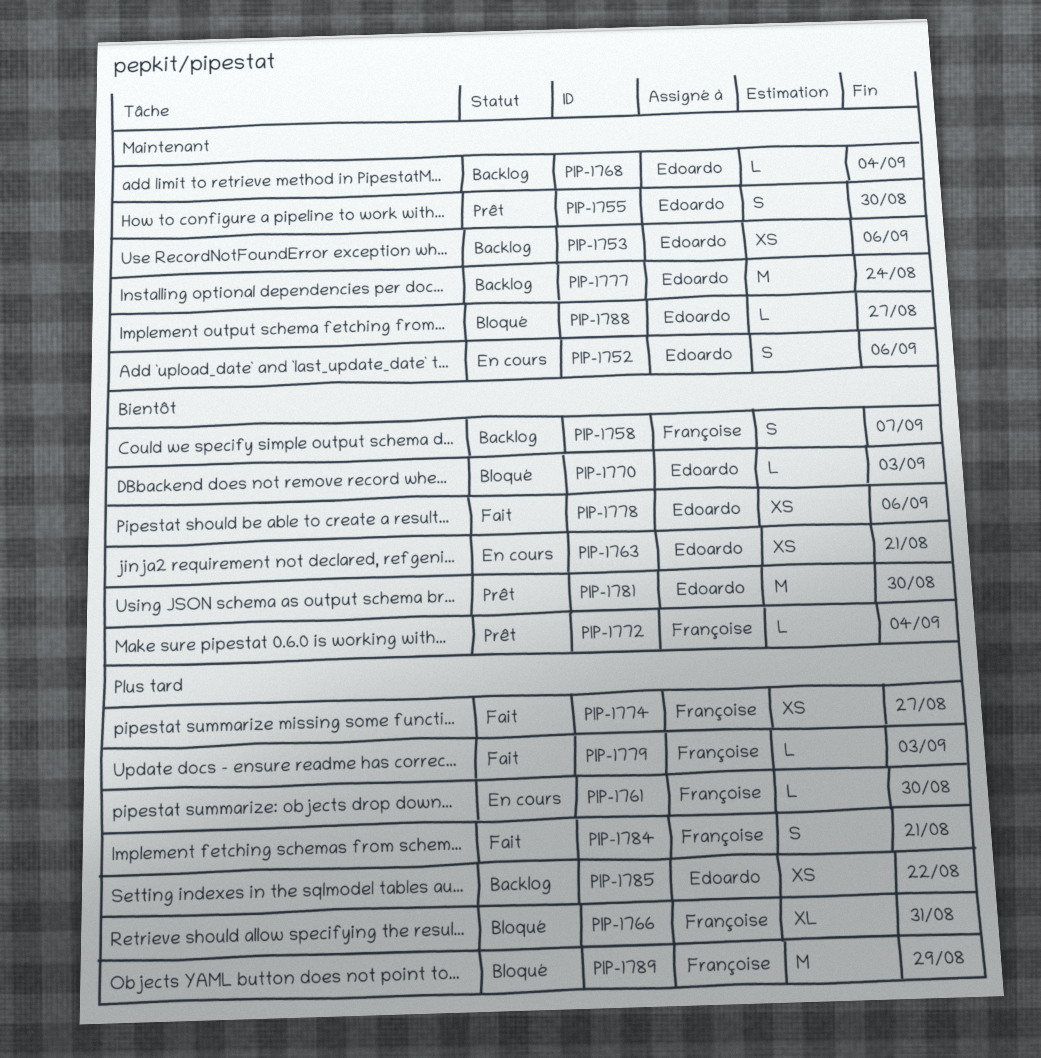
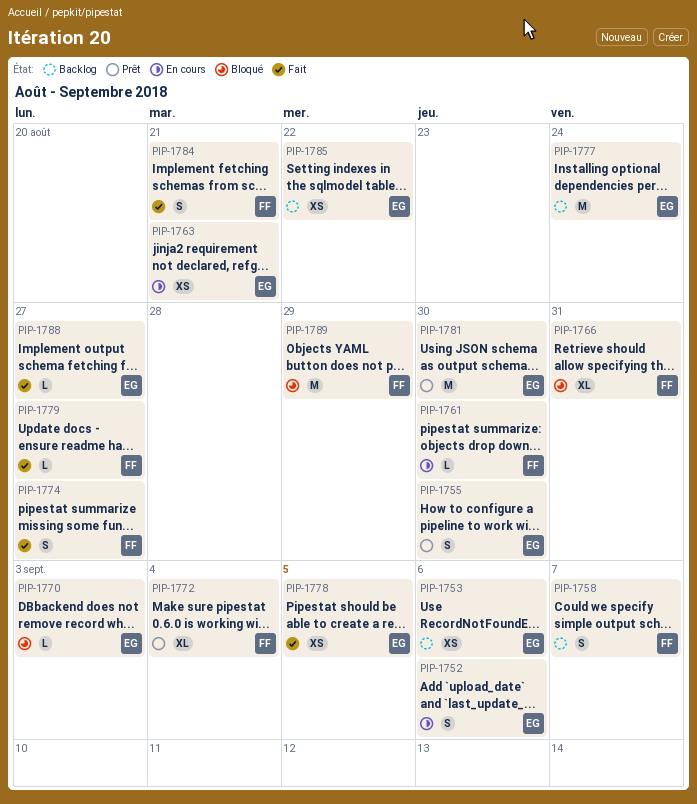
PIP-1768: present -> none
PIP-1772, estimate: L -> XL
PIP-1774, estimate: XS -> S
PIP-1778, due: Sep 6 -> Sep 5
PIP-1779, due: Sep 3 -> Aug 27
PIP-1788, status: Bloqué -> Fait

